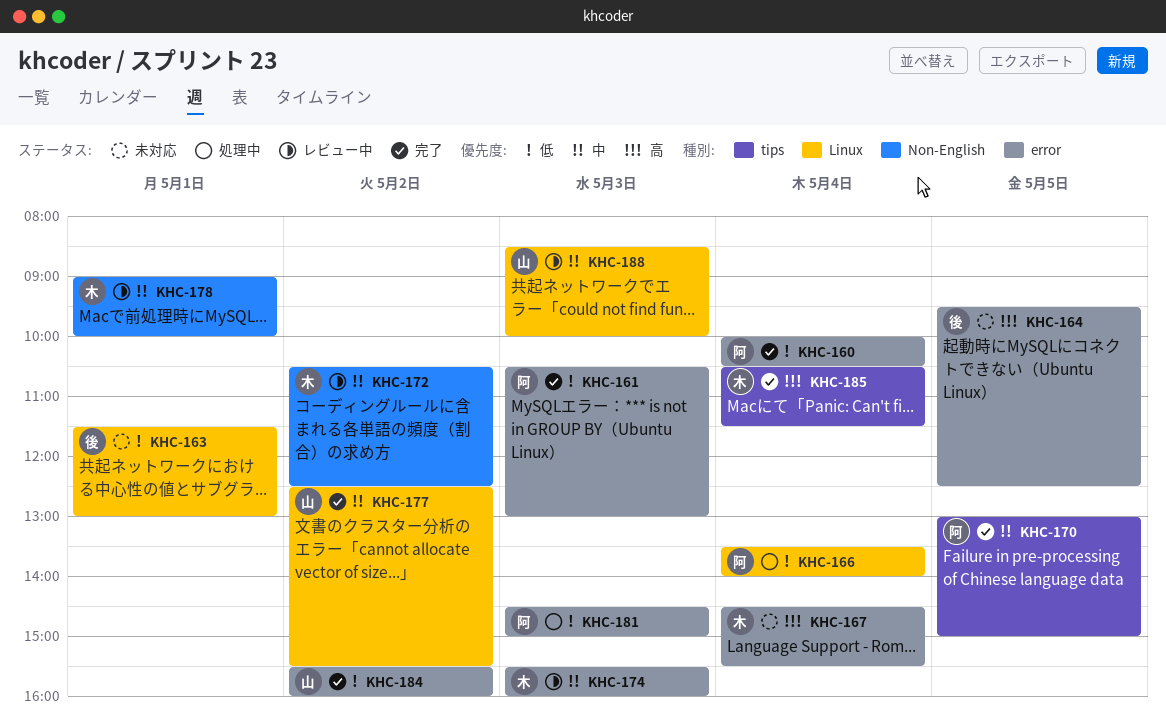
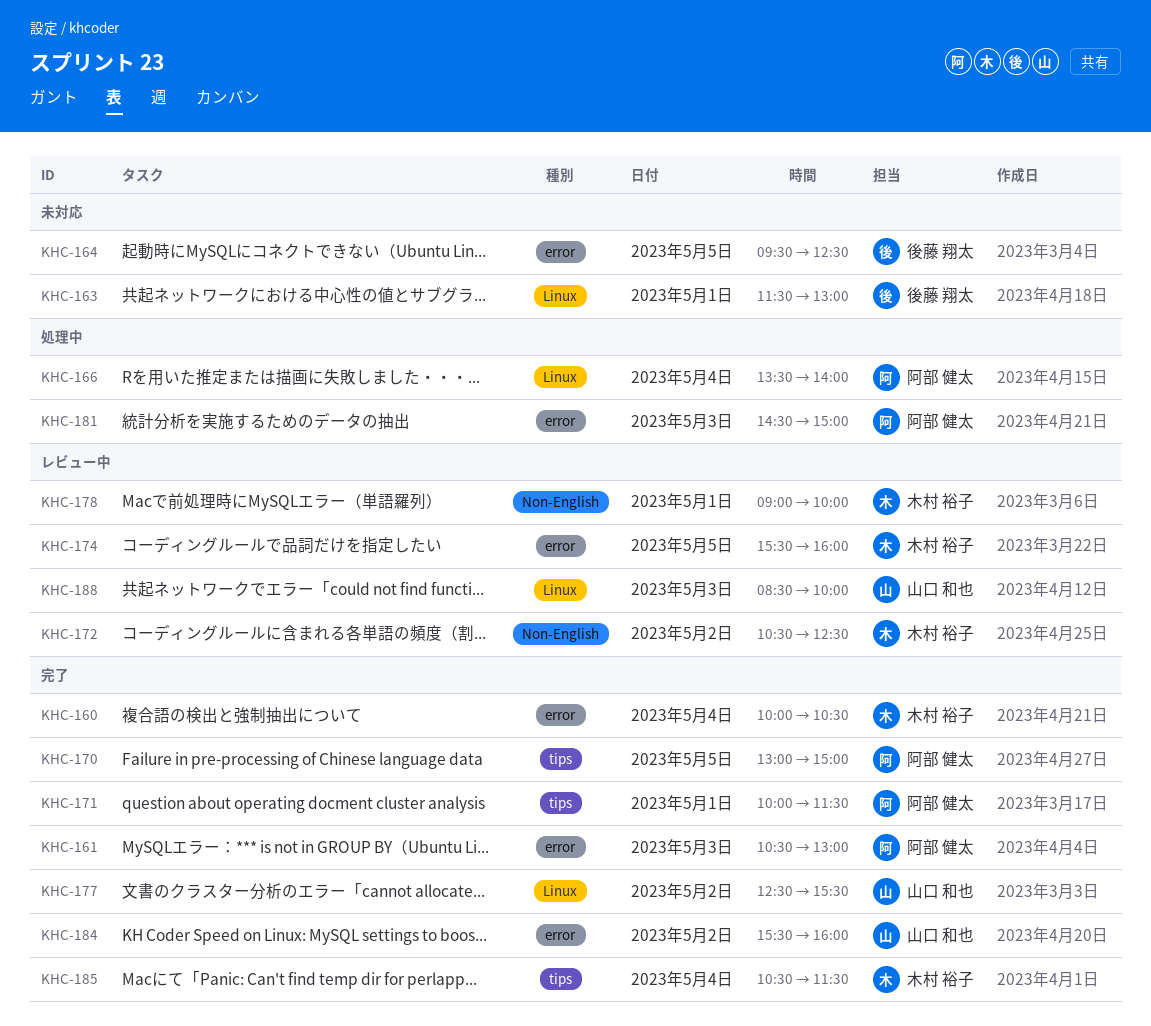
KHC-160, owner: 阿部 健太 -> 木村 裕子
KHC-167: present -> none
KHC-171: none -> present
KHC-174, day: May 3 -> May 5

